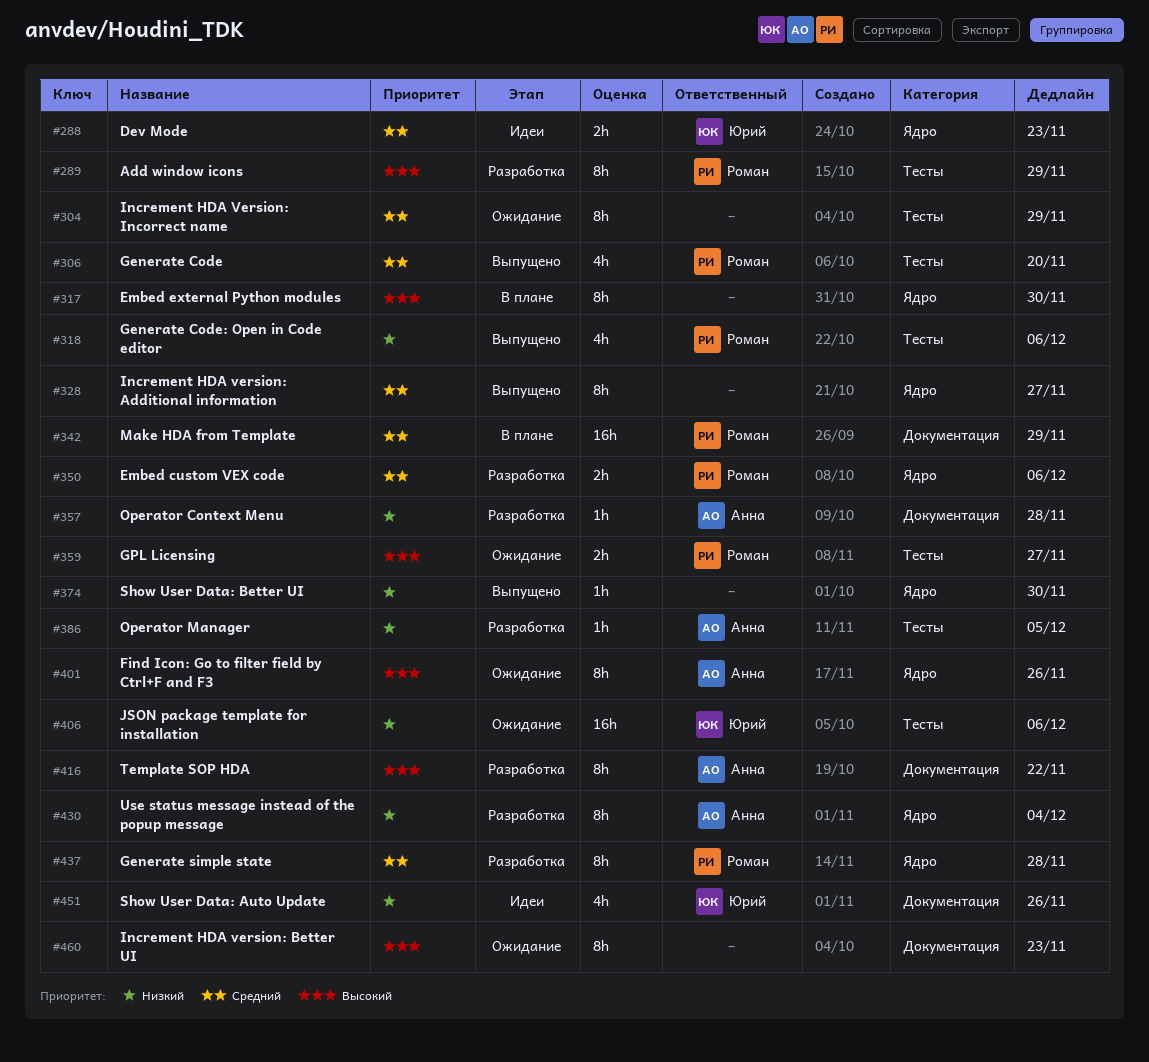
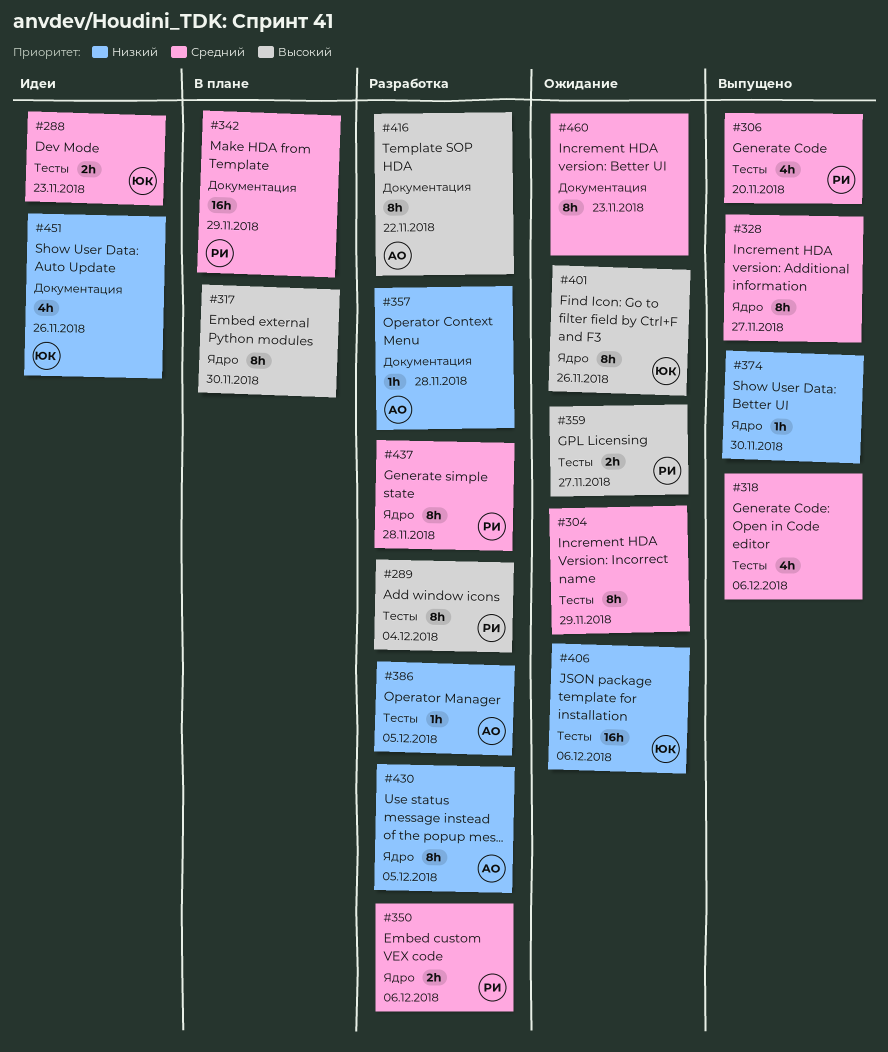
#288, label: Ядро -> Тесты
#289, due: Nov 29 -> Dec 4
#318, owner: Роман -> none
#318, priority: Низкий -> Средний
#401, owner: Анна -> Юрий
#430, due: Dec 4 -> Dec 5
#460, priority: Высокий -> Средний

